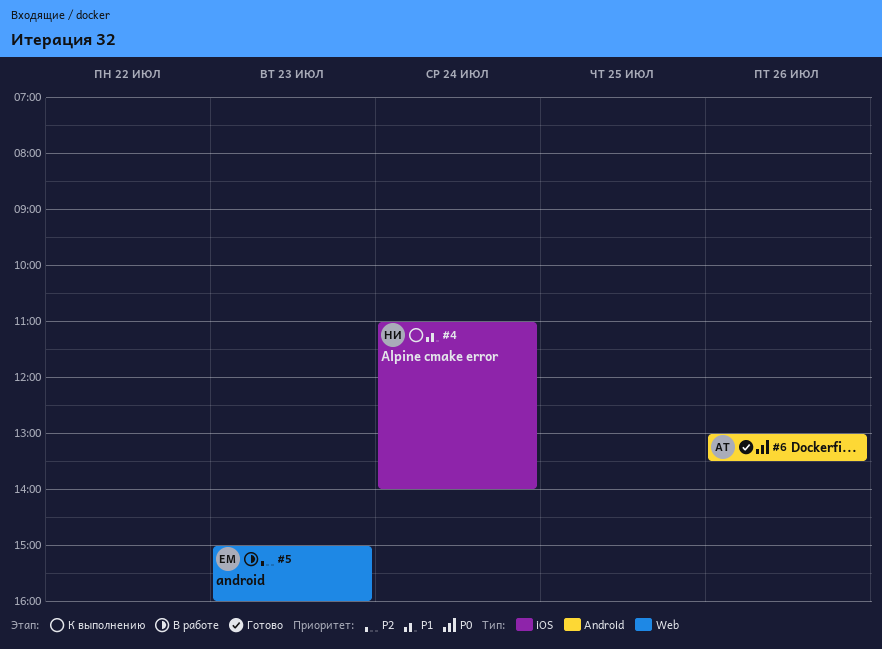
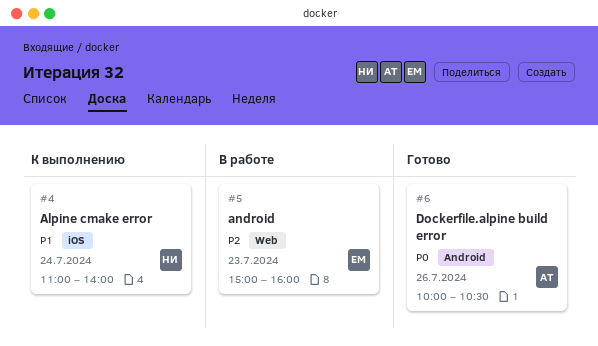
#6, begins: 13:00 -> 10:00
#6, ends: 13:30 -> 10:30

